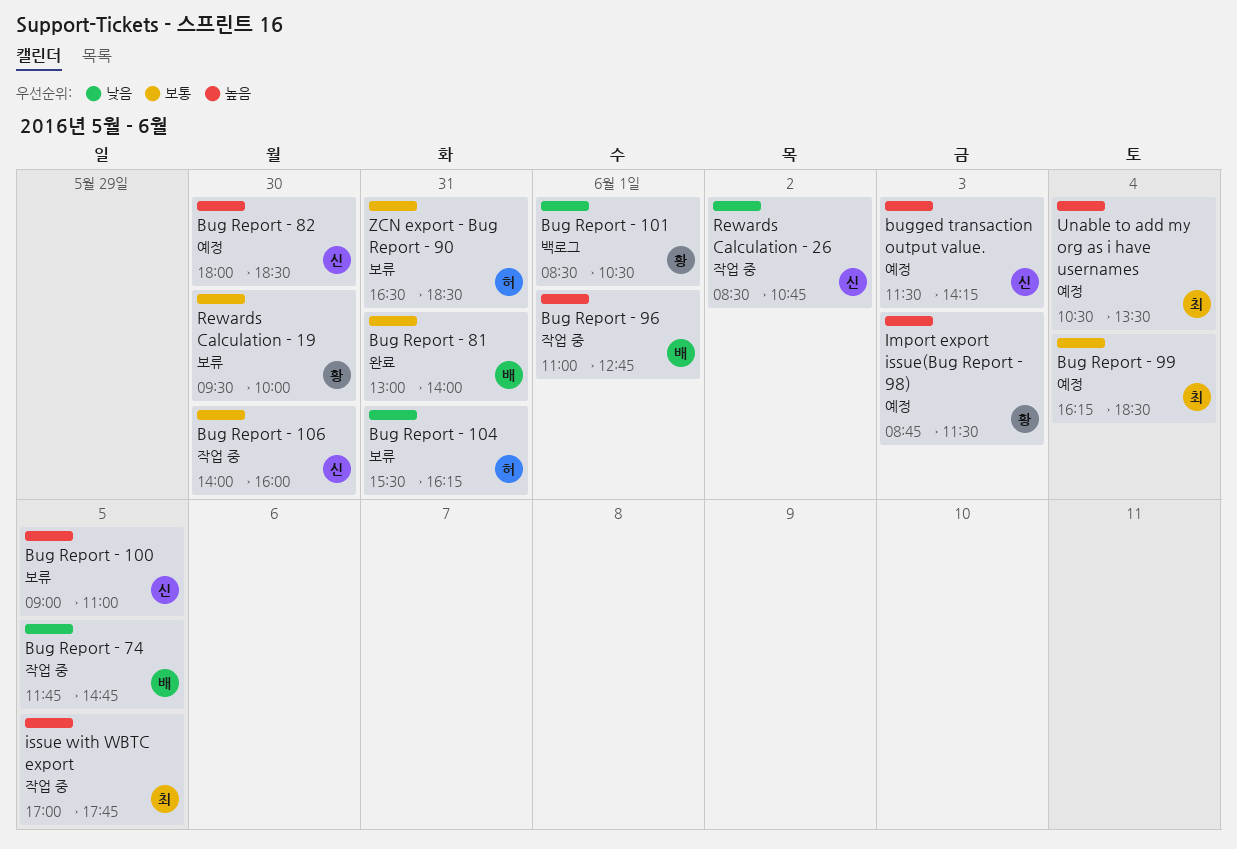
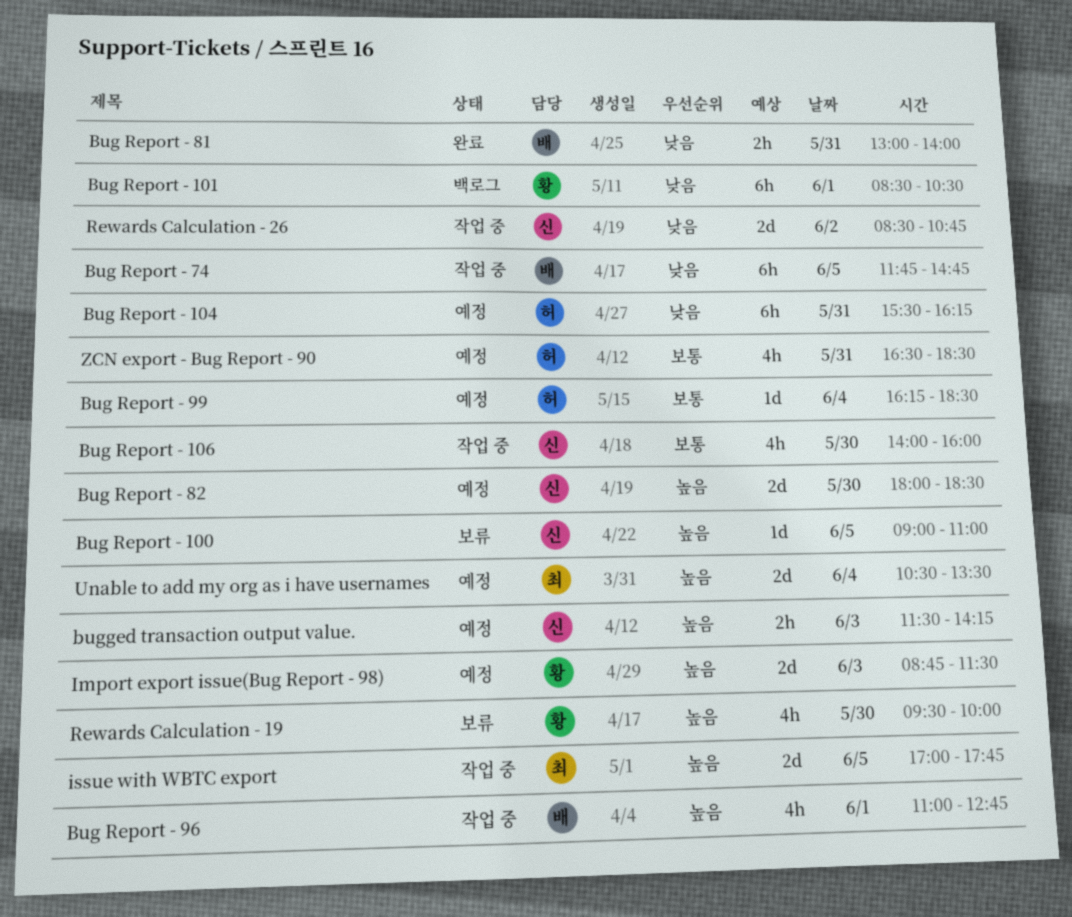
Bug Report - 104, status: 보류 -> 예정
Bug Report - 81, priority: 보통 -> 낮음
Bug Report - 99, owner: 최 -> 허
Rewards Calculation - 19, priority: 보통 -> 높음
ZCN export - Bug Report - 90, status: 보류 -> 예정

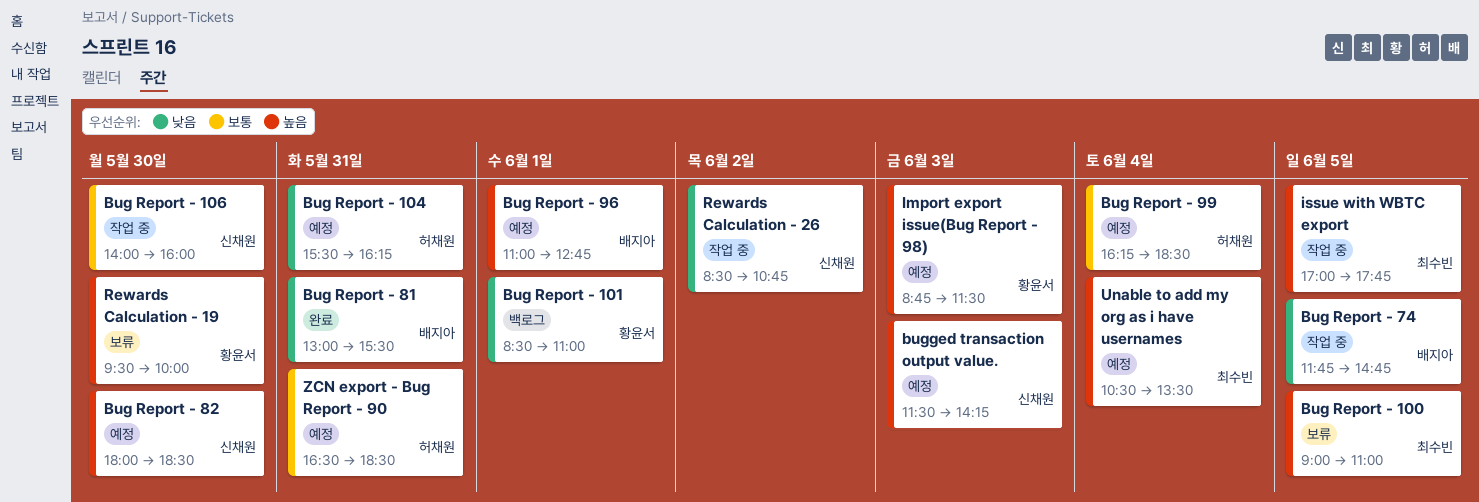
Bug Report - 100, owner: 신채원 -> 최수빈
Bug Report - 101, ends: 10:30 -> 11:00
Bug Report - 81, ends: 14:00 -> 15:30
Bug Report - 96, status: 작업 중 -> 예정

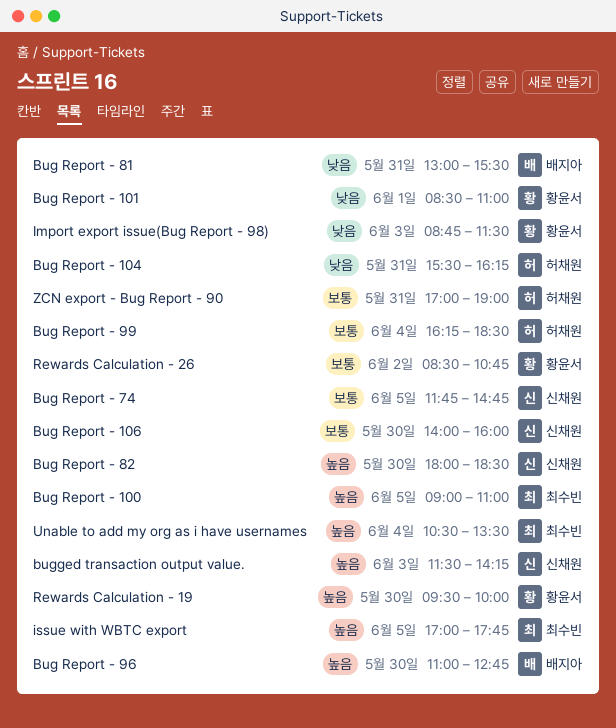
Bug Report - 74, owner: 배지아 -> 신채원
Bug Report - 74, priority: 낮음 -> 보통
Bug Report - 96, day: Jun 1 -> May 30
Import export issue(Bug Report - 98), priority: 높음 -> 낮음
Rewards Calculation - 26, owner: 신채원 -> 황윤서
Rewards Calculation - 26, priority: 낮음 -> 보통
ZCN export - Bug Report - 90, begins: 16:30 -> 17:00
ZCN export - Bug Report - 90, ends: 18:30 -> 19:00

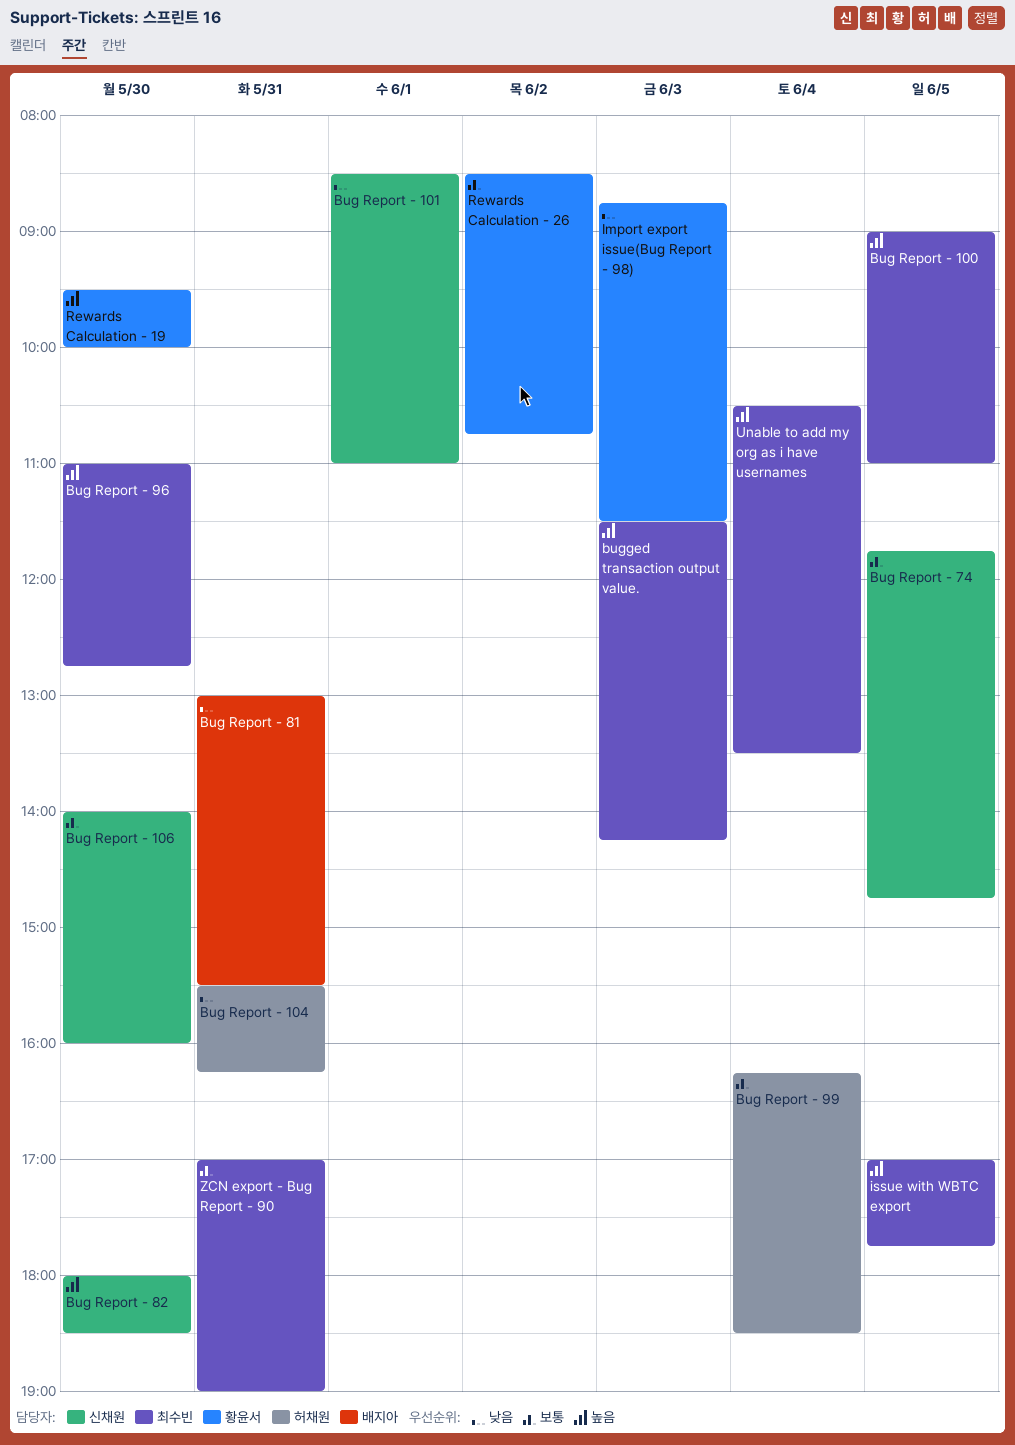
Bug Report - 101, owner: 황윤서 -> 신채원
Bug Report - 96, owner: 배지아 -> 최수빈
bugged transaction output value., owner: 신채원 -> 최수빈
ZCN export - Bug Report - 90, owner: 허채원 -> 최수빈

